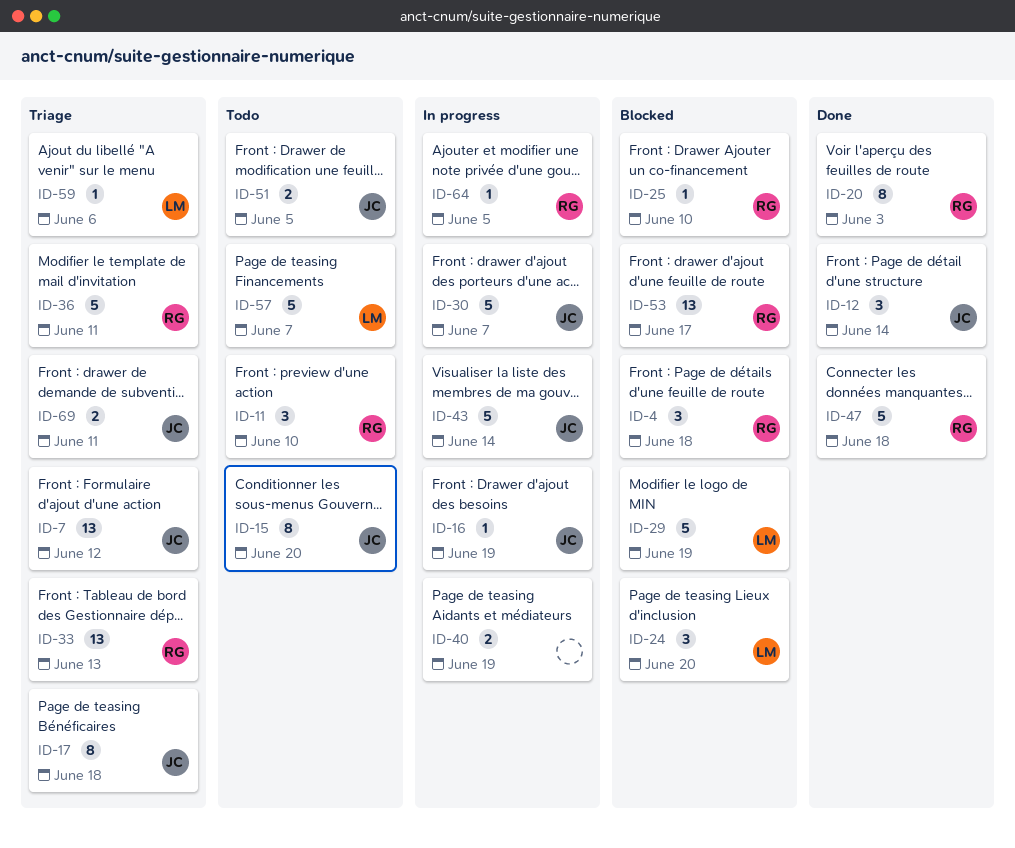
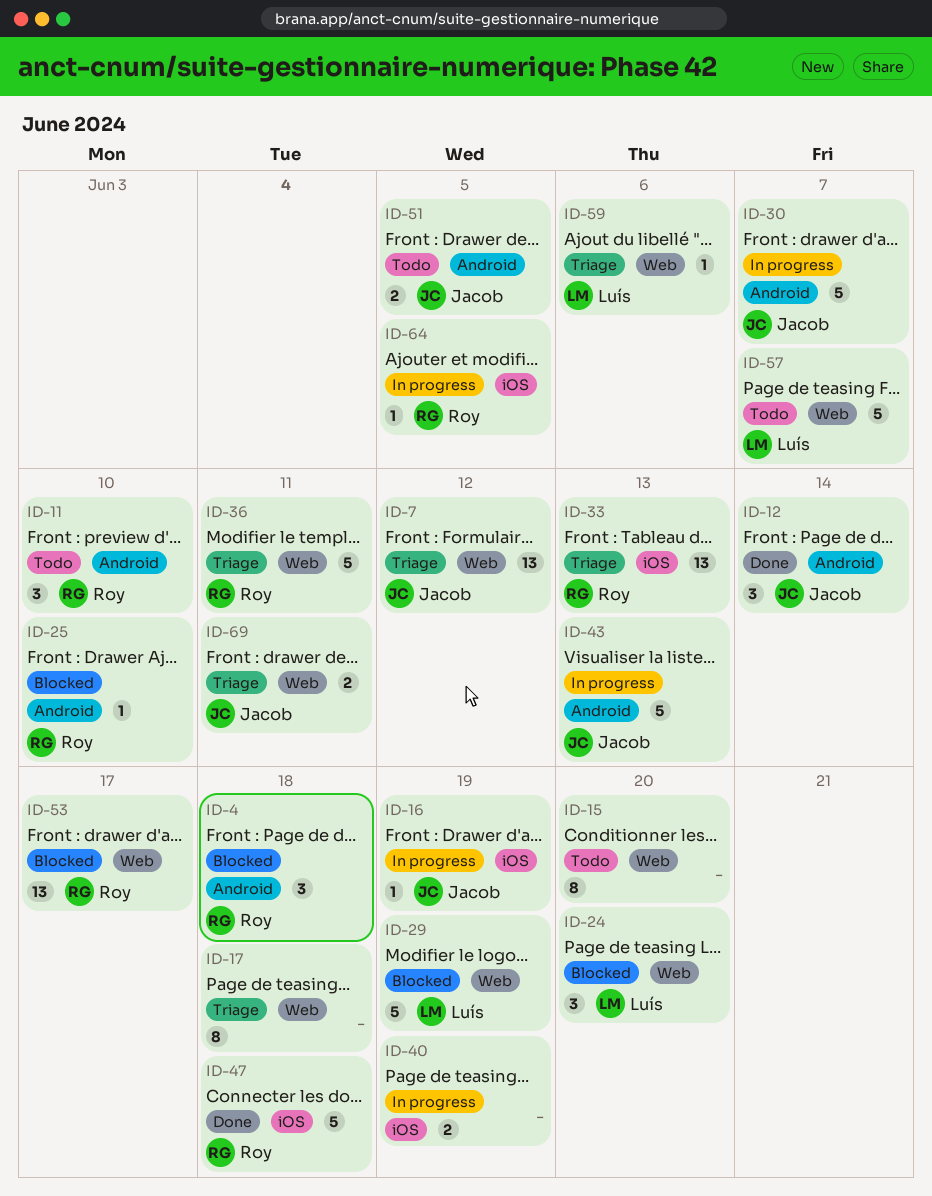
ID-15, owner: Jacob -> none
ID-17, owner: Jacob -> none
ID-20: present -> none
ID-43, due: Jun 14 -> Jun 13

